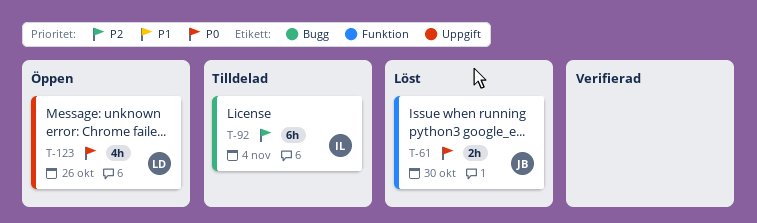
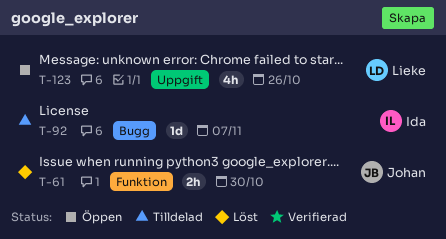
T-92, estimate: 6h -> 1d
T-92, due: Nov 4 -> Nov 7

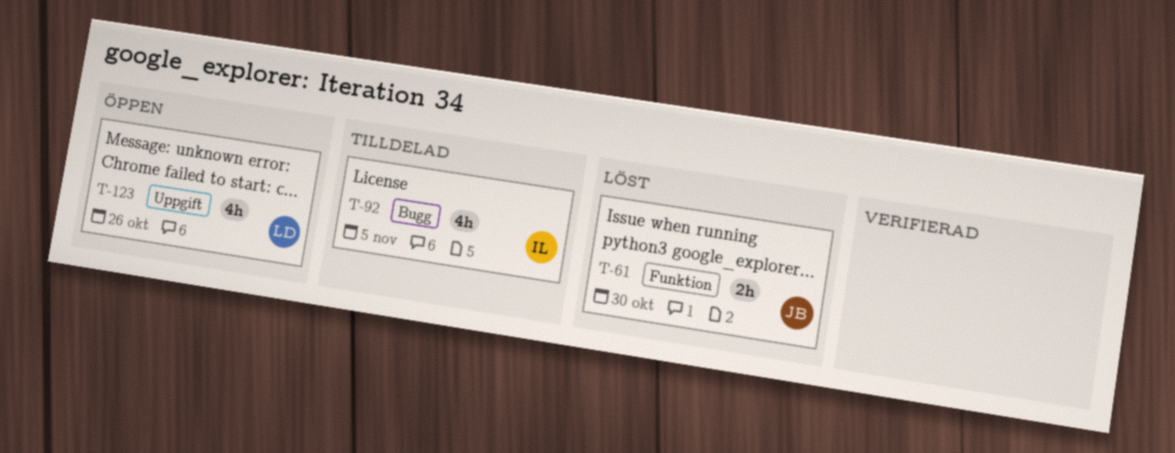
T-92, estimate: 1d -> 4h
T-92, due: Nov 7 -> Nov 5

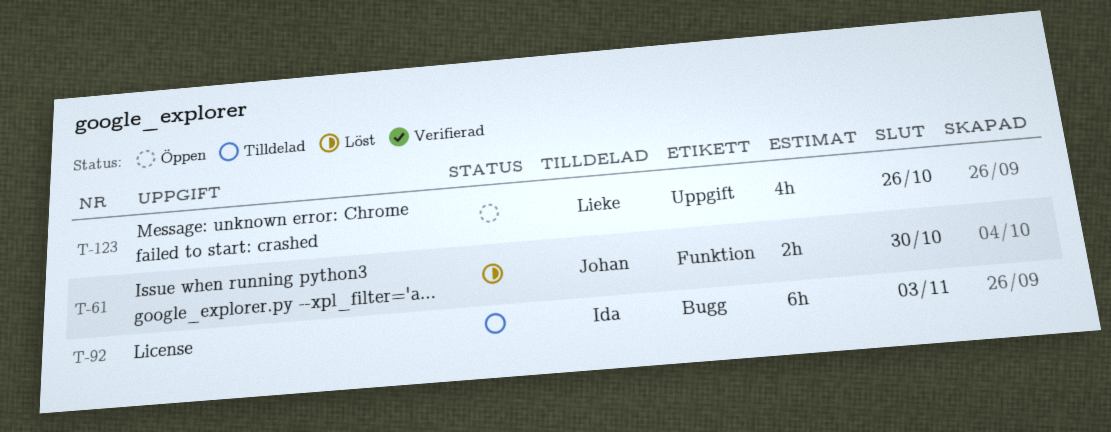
T-92, estimate: 4h -> 6h
T-92, due: Nov 5 -> Nov 3

